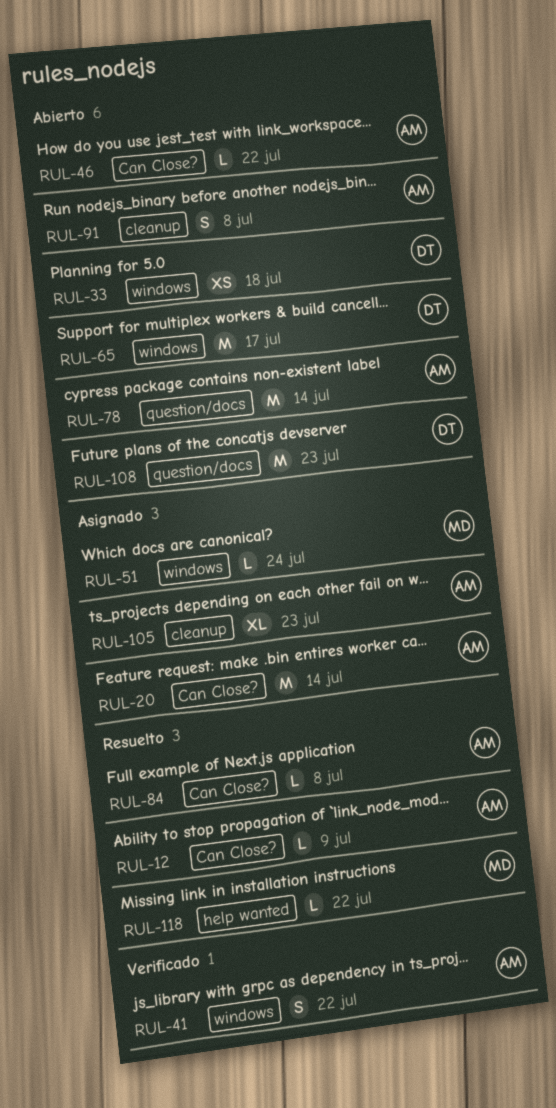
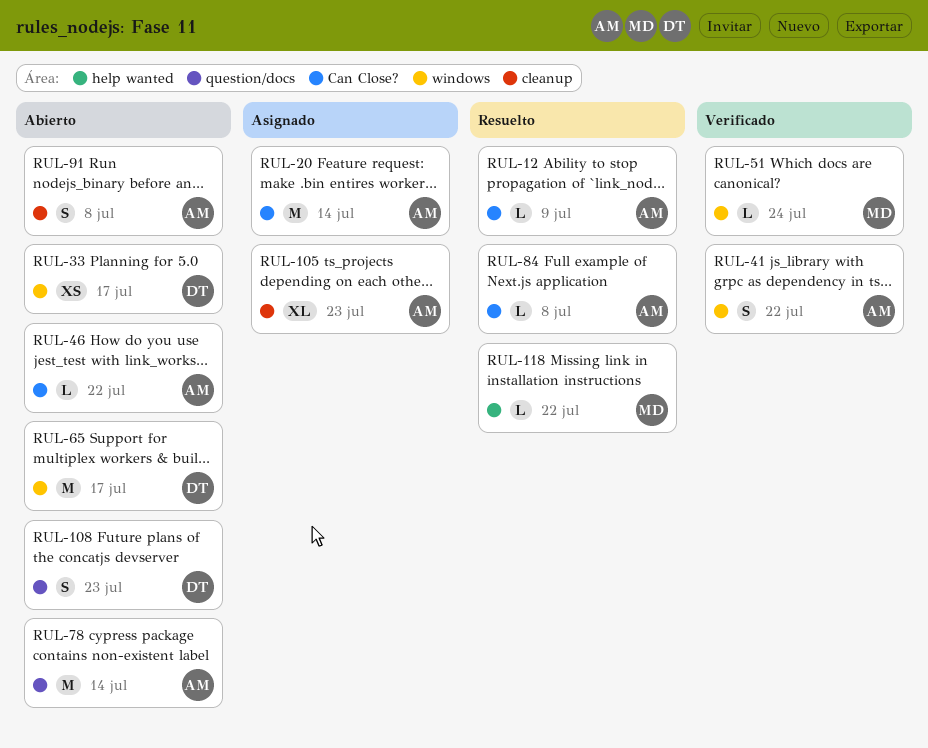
RUL-33, due: Jul 18 -> Jul 17
RUL-51, status: Asignado -> Verificado
RUL-108, estimate: M -> S

